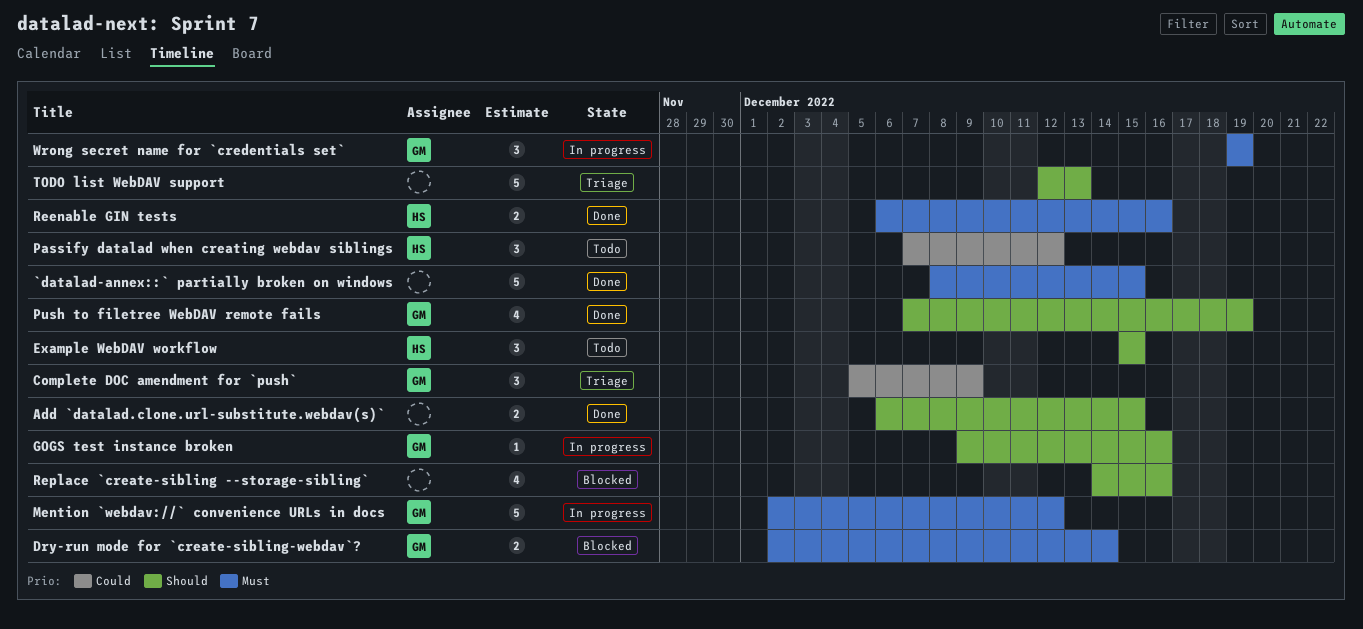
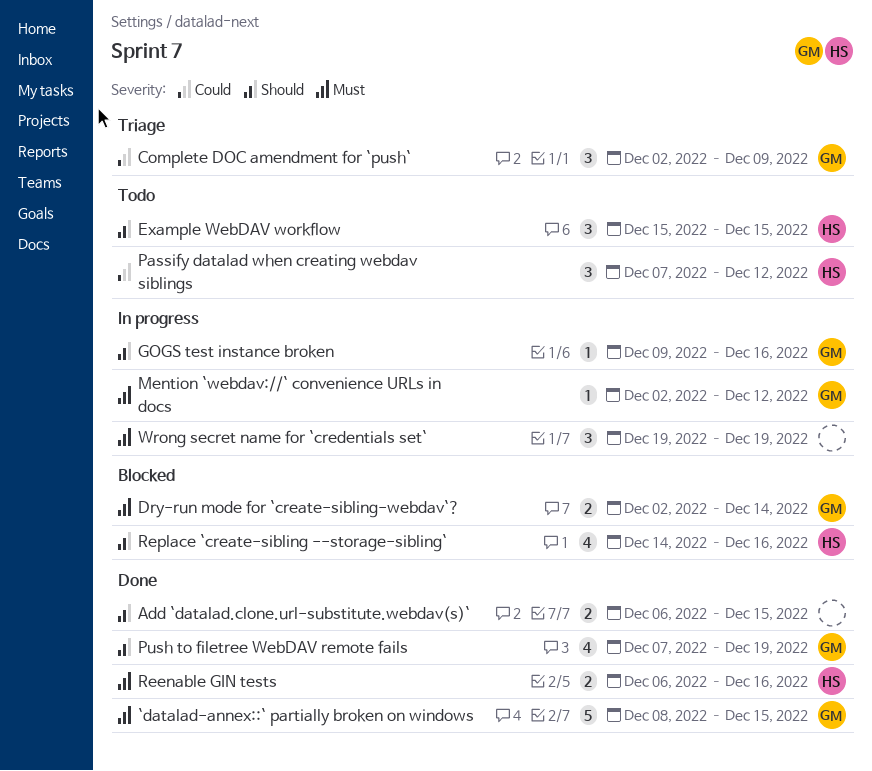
`datalad-annex::` partially broken on windows, owner: none -> GM
Complete DOC amendment for `push`, start: Dec 5 -> Dec 2
Mention `webdav://` convenience URLs in docs, estimate: 5 -> 1
Replace `create-sibling --storage-sibling`, owner: none -> HS
TODO list WebDAV support: present -> none
Wrong secret name for `credentials set`, owner: GM -> none

